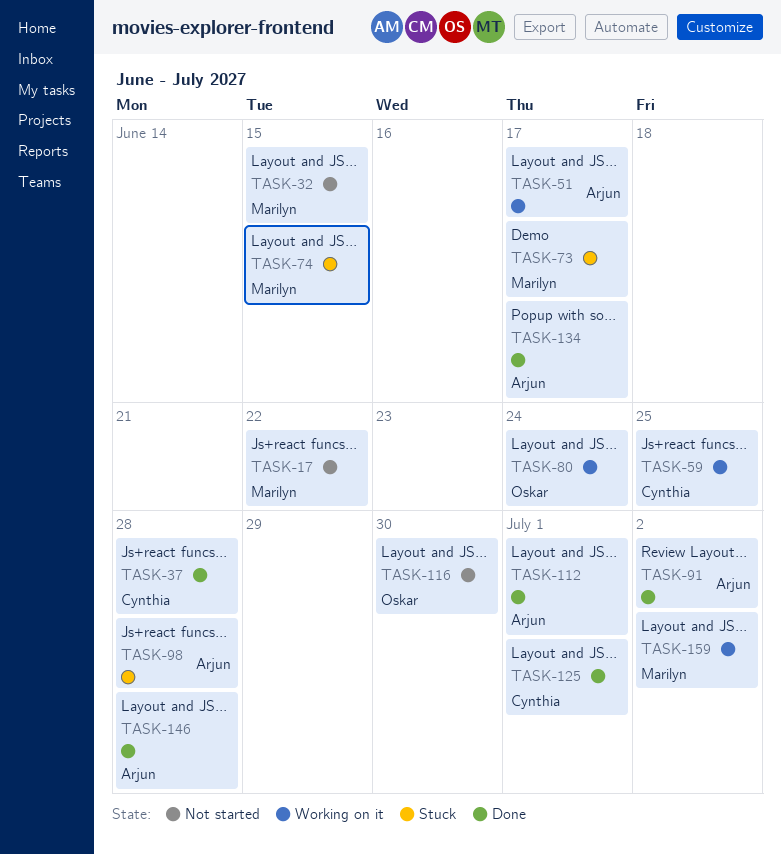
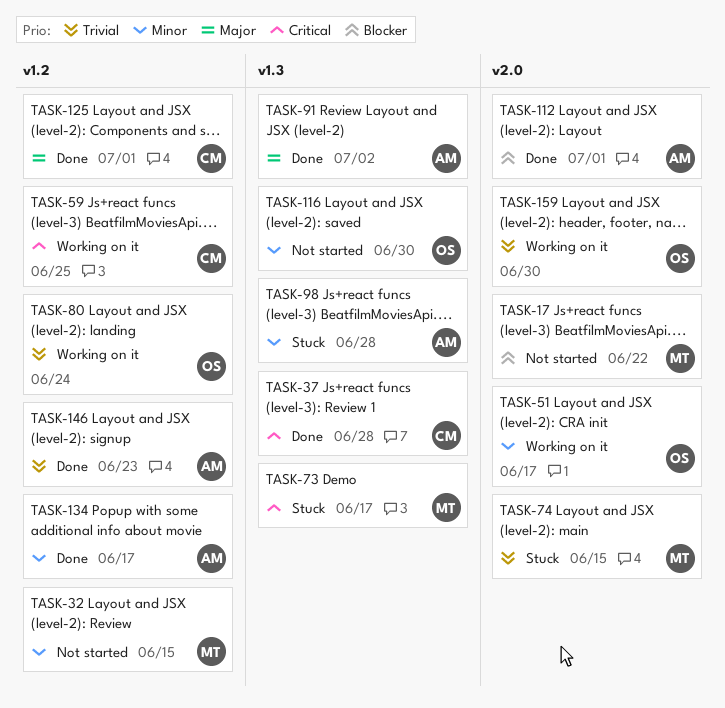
TASK-51, owner: Arjun -> Oskar
TASK-146, due: Jun 28 -> Jun 23
TASK-159, owner: Marilyn -> Oskar
TASK-159, due: Jul 2 -> Jun 30

